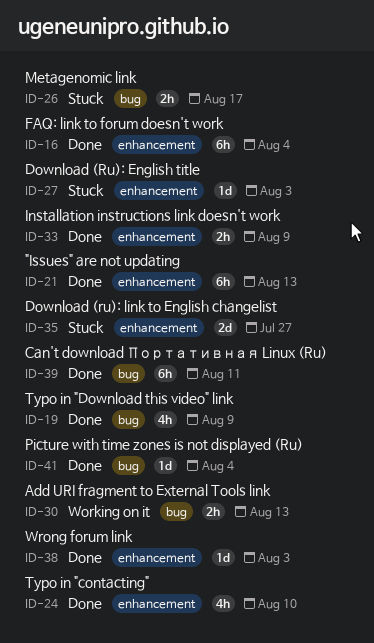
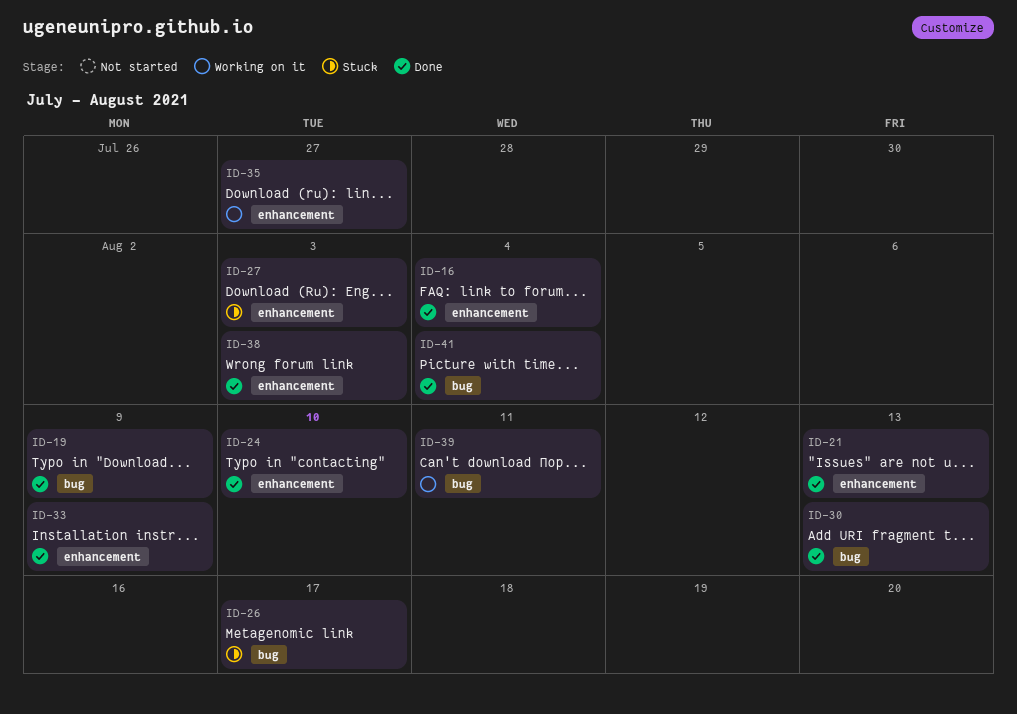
ID-30, status: Working on it -> Done
ID-35, status: Stuck -> Working on it
ID-39, status: Done -> Working on it

